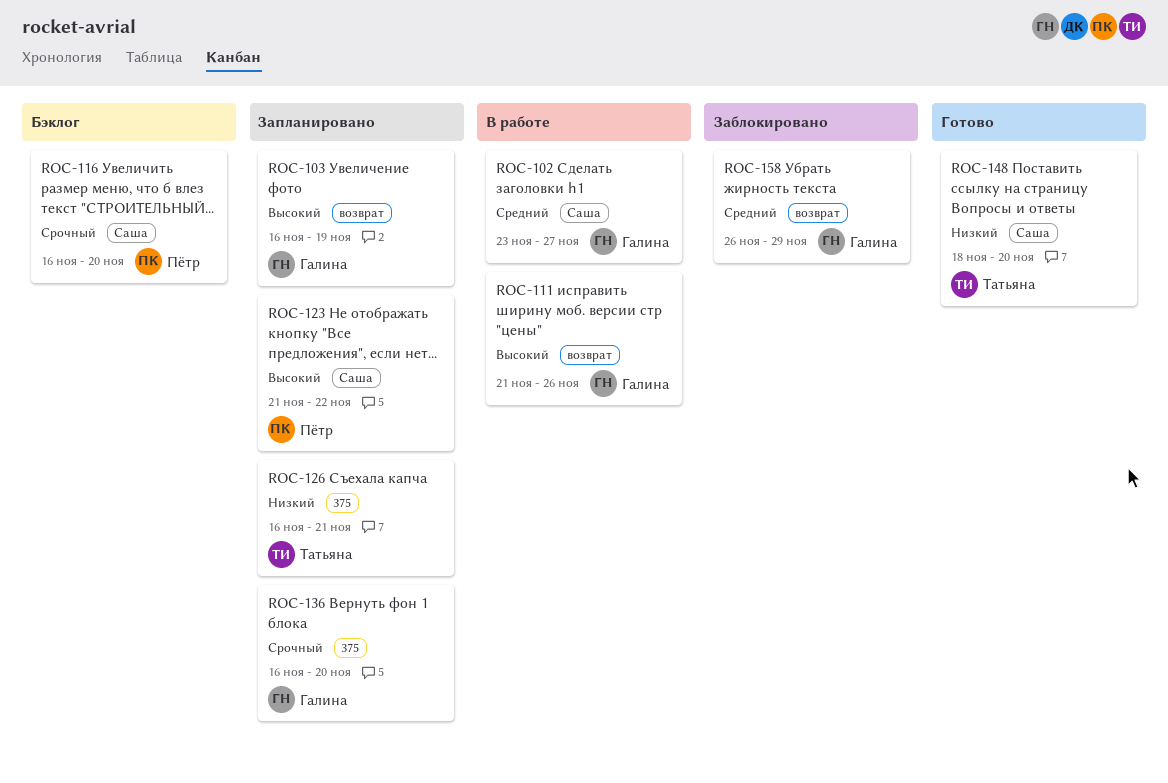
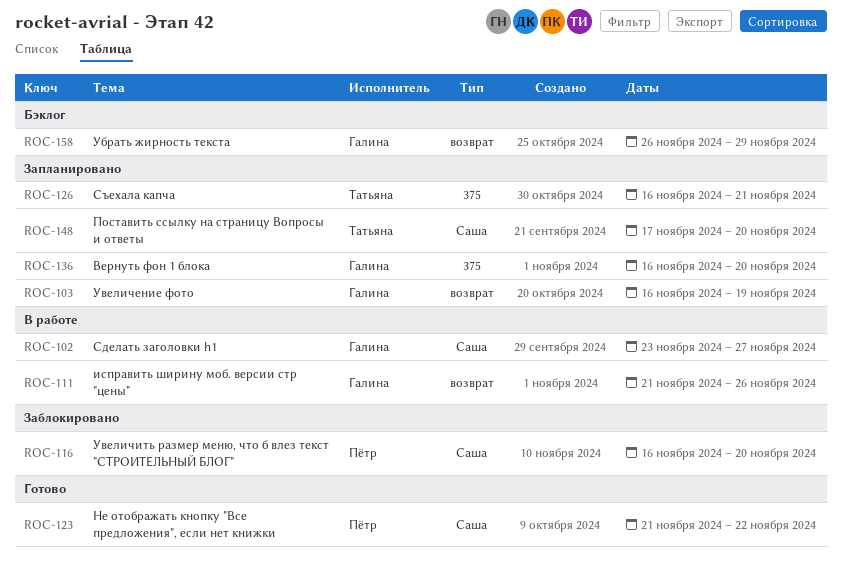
ROC-116, status: Бэклог -> Заблокировано
ROC-123, status: Запланировано -> Готово
ROC-148, status: Готово -> Запланировано
ROC-148, start: Nov 18 -> Nov 17
ROC-158, status: Заблокировано -> Бэклог

